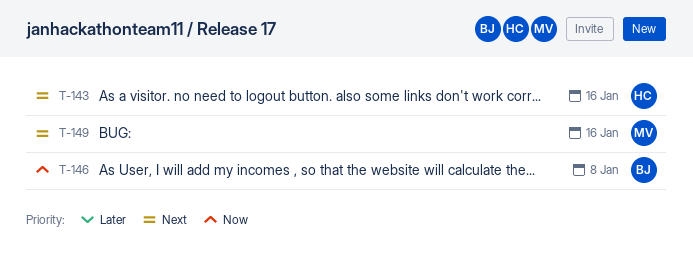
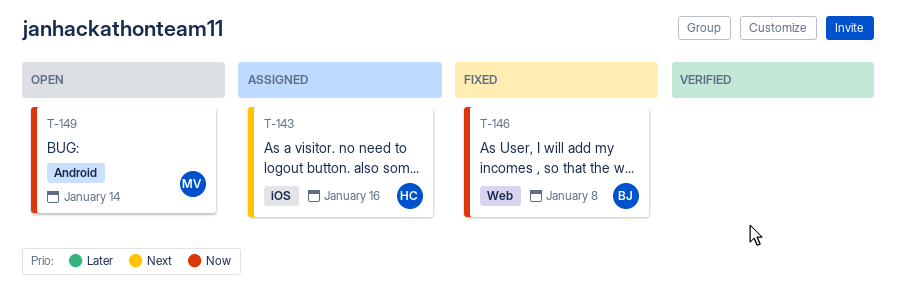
T-149, priority: Next -> Now
T-149, due: Jan 16 -> Jan 14

